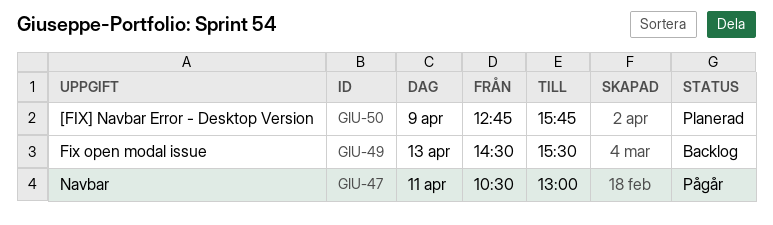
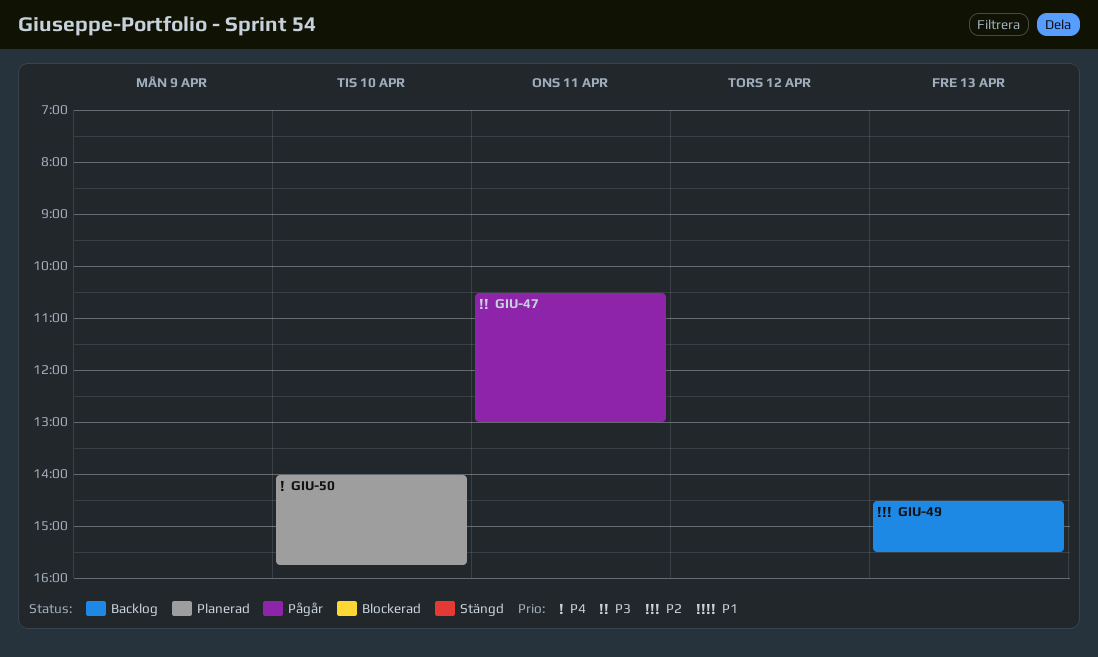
GIU-50, day: Apr 9 -> Apr 10
GIU-50, begins: 12:45 -> 14:00

